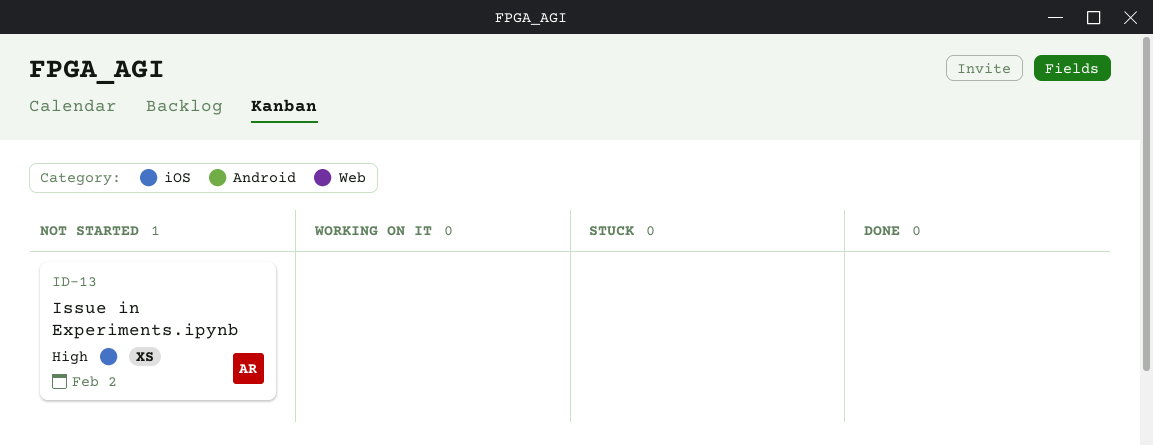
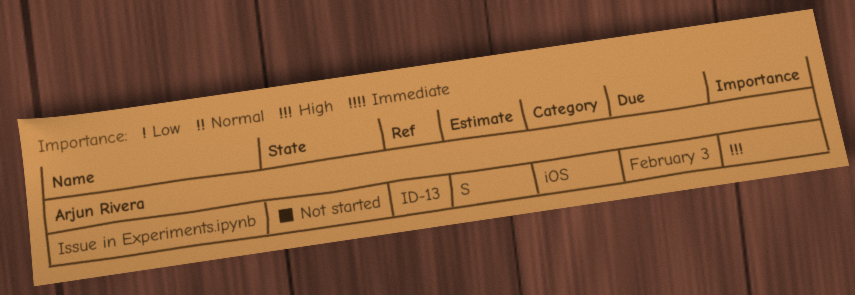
ID-13, estimate: XS -> S
ID-13, due: Feb 2 -> Feb 3

